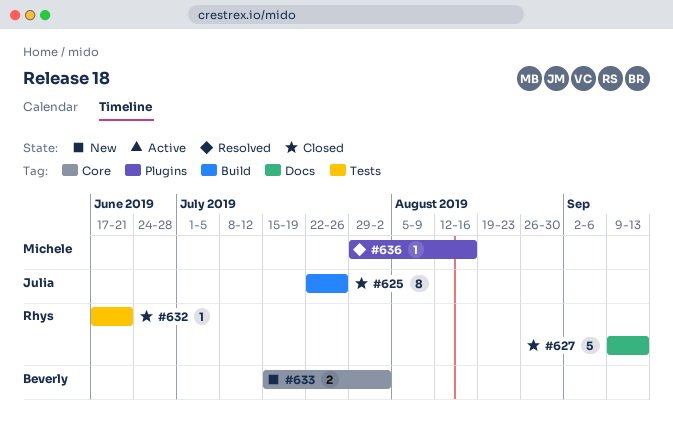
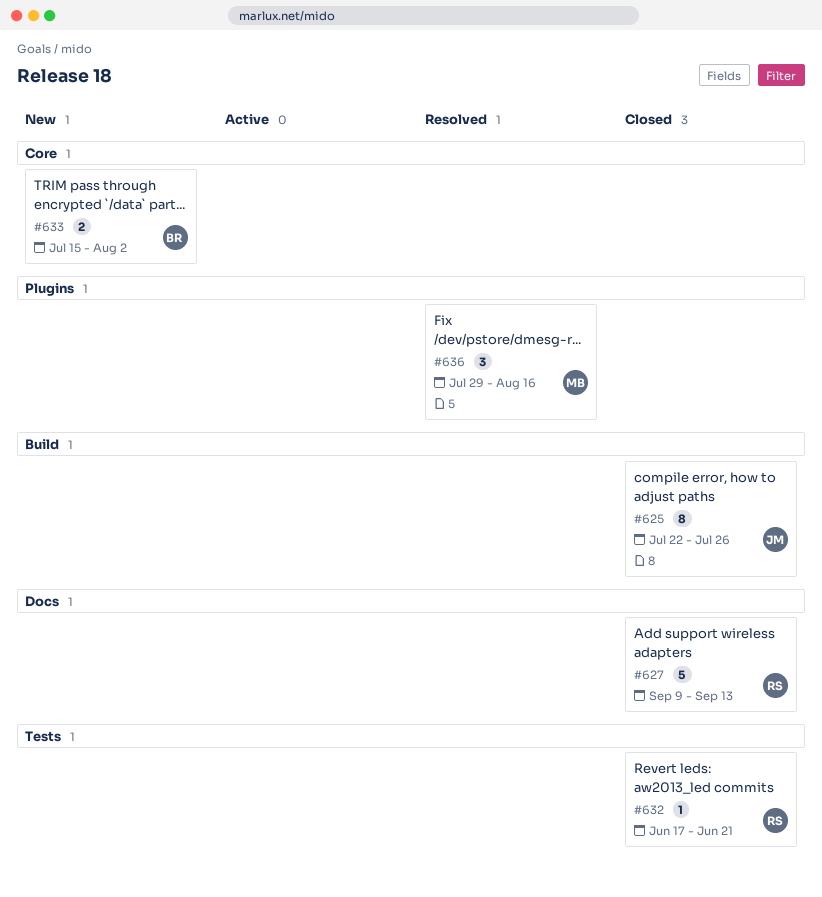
#636, estimate: 1 -> 3

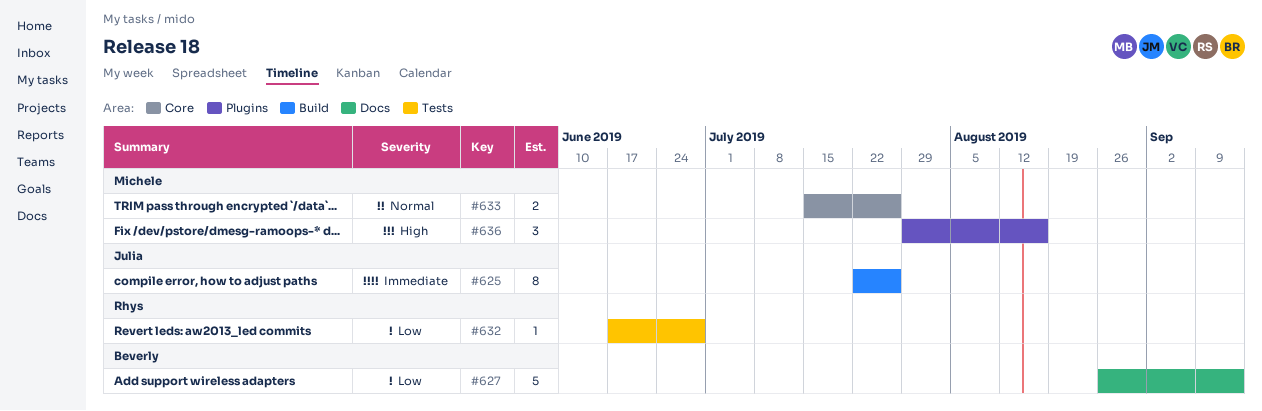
#627, owner: Rhys -> Beverly
#627, start: Sep 9 -> Aug 26
#632, due: Jun 21 -> Jun 28
#633, owner: Beverly -> Michele
#633, due: Aug 2 -> Jul 26

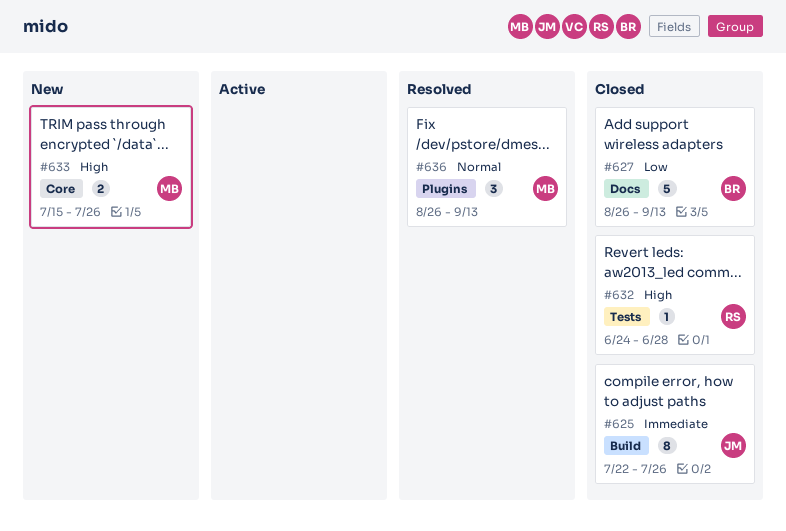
#632, priority: Low -> High
#632, start: Jun 17 -> Jun 24
#633, priority: Normal -> High
#636, priority: High -> Normal
#636, start: Jul 29 -> Aug 26
#636, due: Aug 16 -> Sep 13

